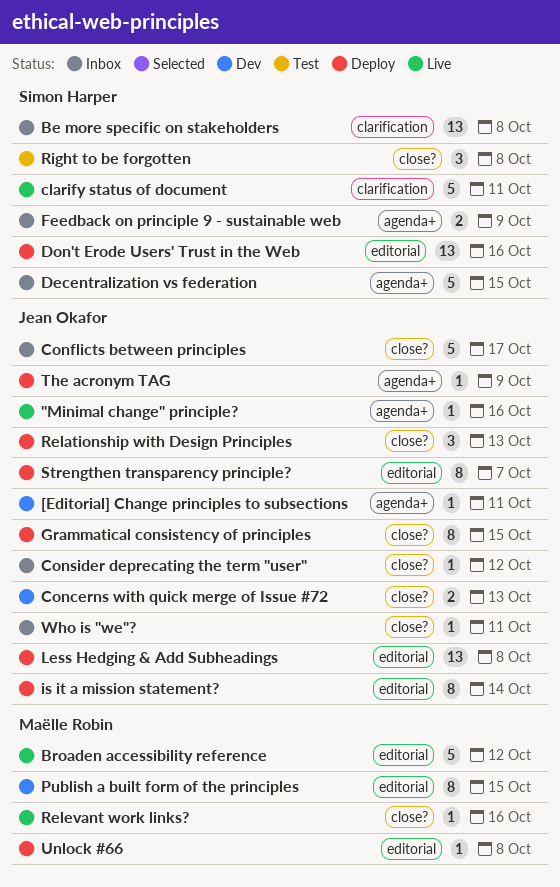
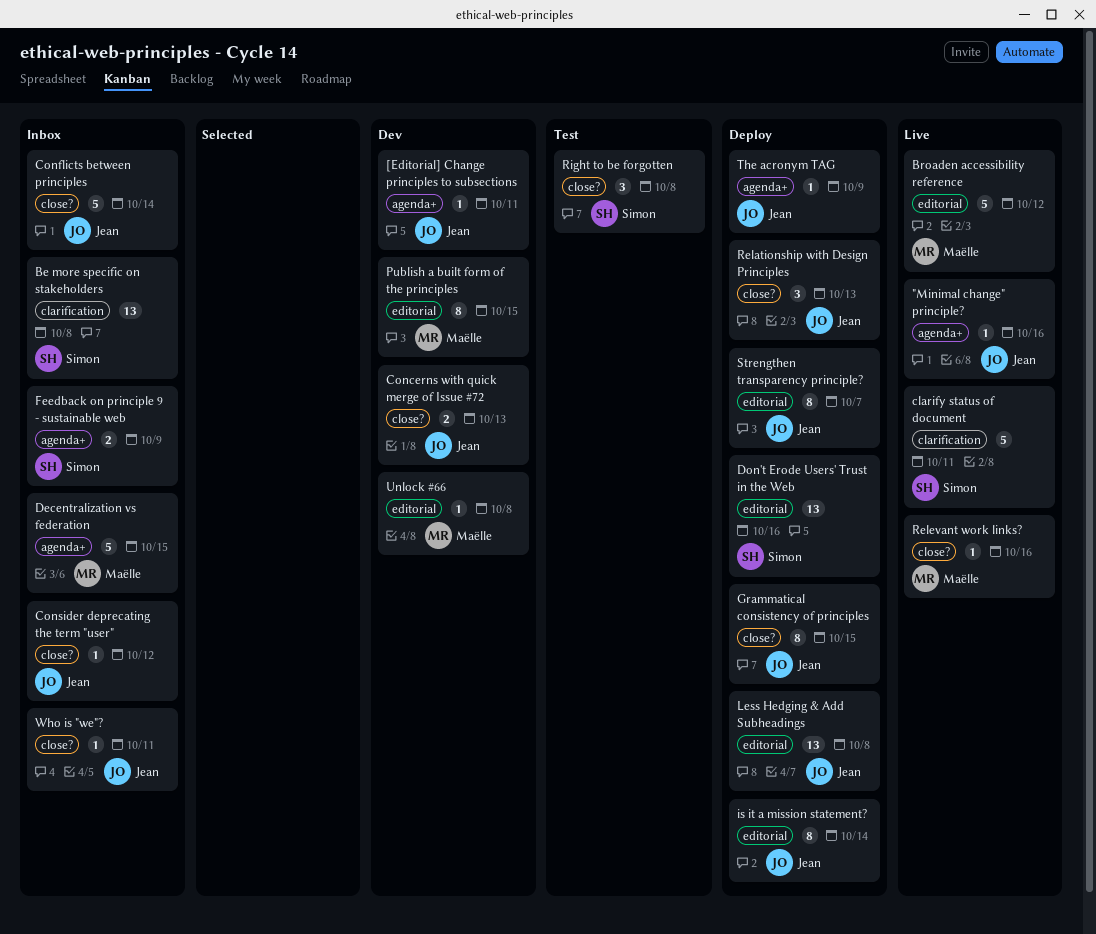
Conflicts between principles, due: Oct 17 -> Oct 14
Decentralization vs federation, owner: Simon Harper -> Maëlle Robin
Unlock #66, status: Deploy -> Dev

